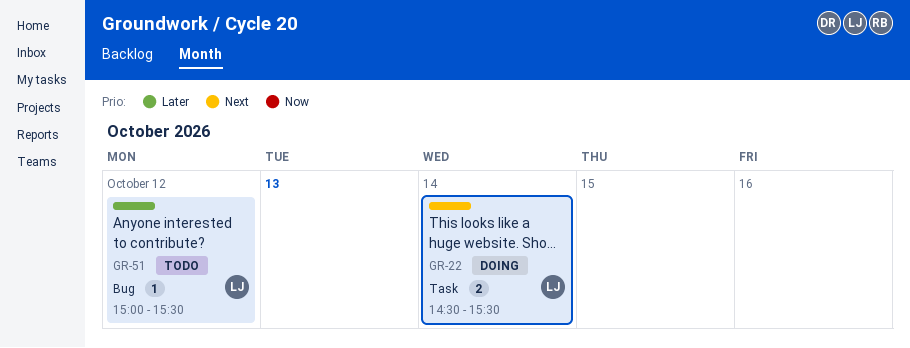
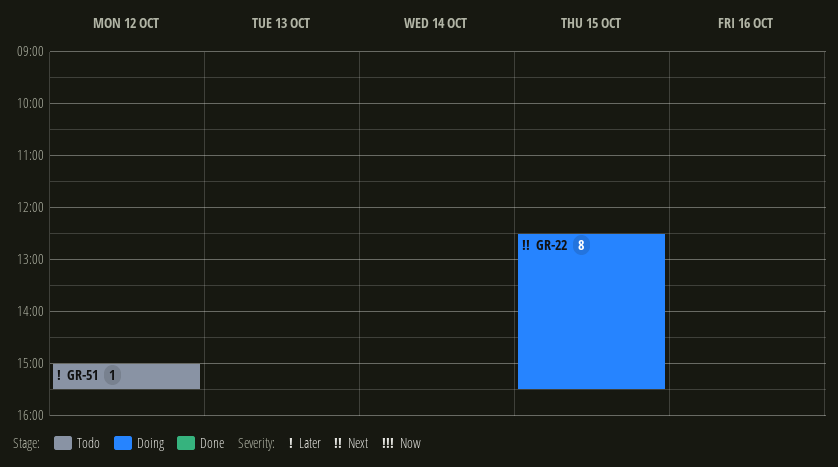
GR-22, estimate: 2 -> 8
GR-22, day: Oct 14 -> Oct 15
GR-22, begins: 14:30 -> 12:30

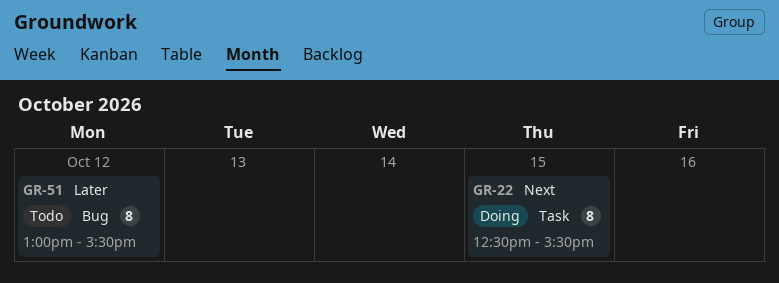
GR-51, estimate: 1 -> 8
GR-51, begins: 15:00 -> 13:00

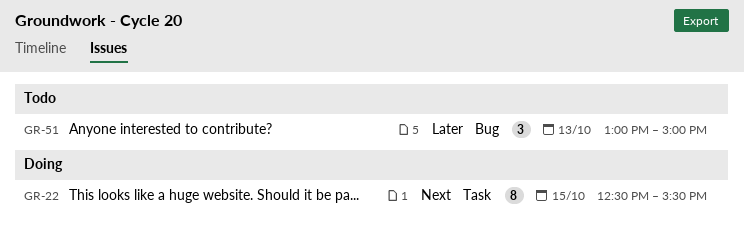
GR-51, estimate: 8 -> 3
GR-51, day: Oct 12 -> Oct 13
GR-51, ends: 15:30 -> 15:00

